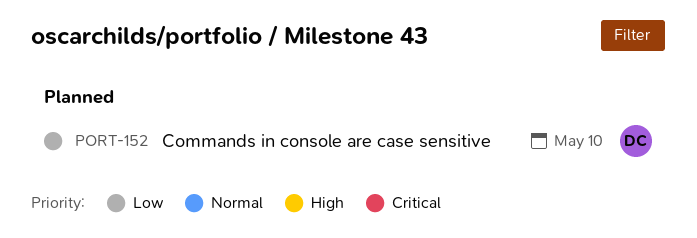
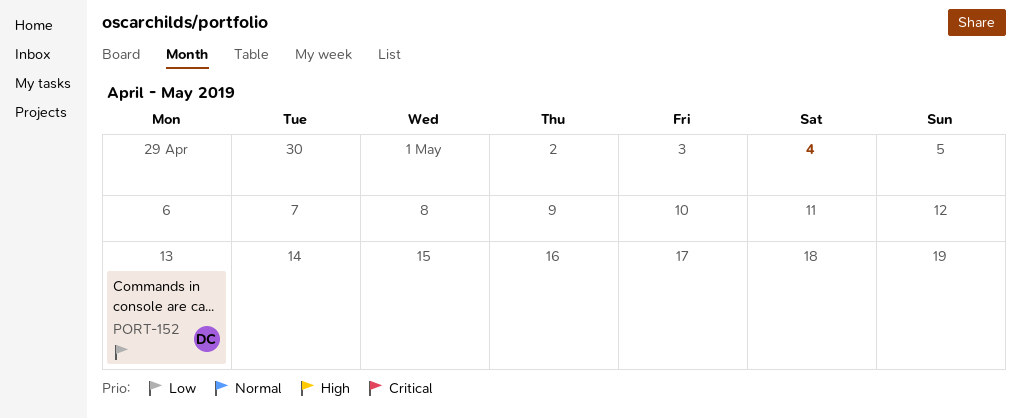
PORT-152, due: May 10 -> May 13

